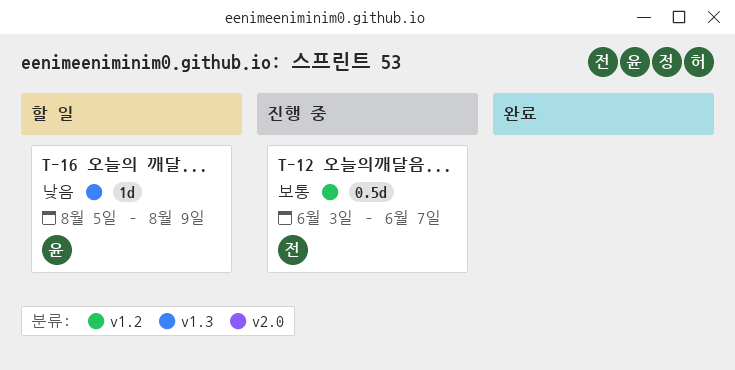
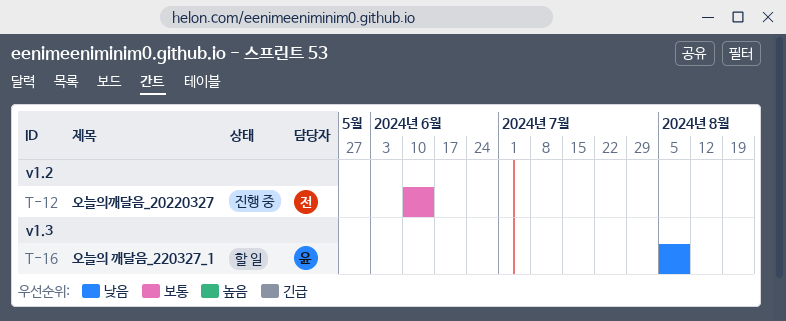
T-12, start: Jun 3 -> Jun 10
T-12, due: Jun 7 -> Jun 14

